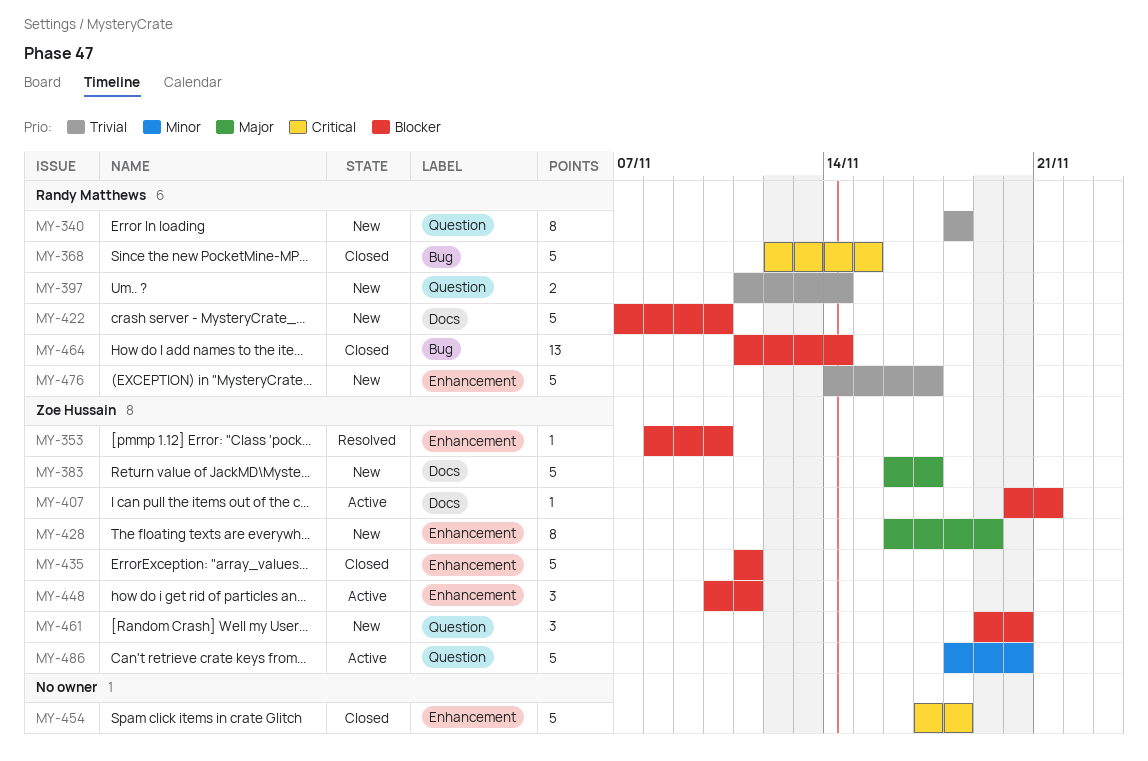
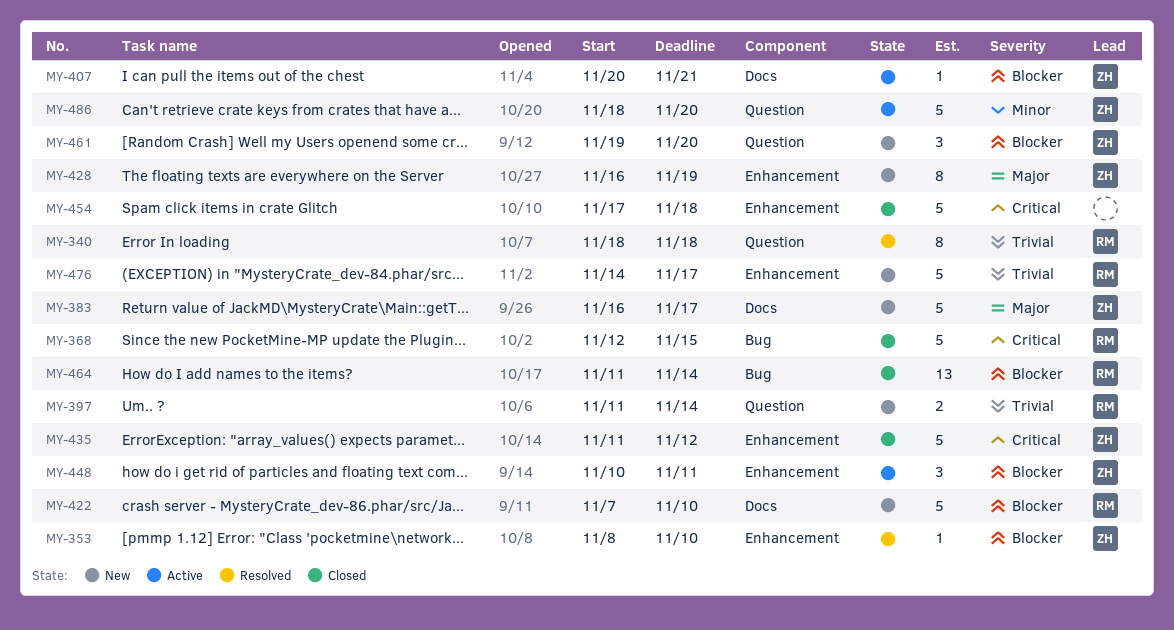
MY-340, status: New -> Resolved
MY-435, priority: Blocker -> Critical
MY-435, due: Nov 11 -> Nov 12

